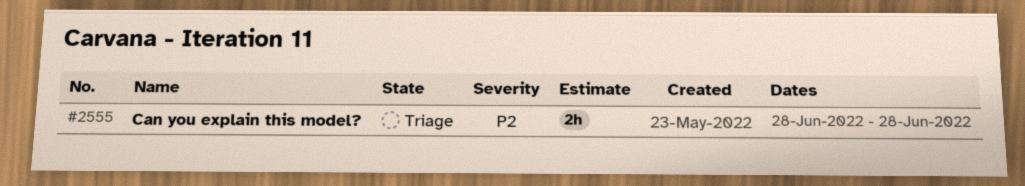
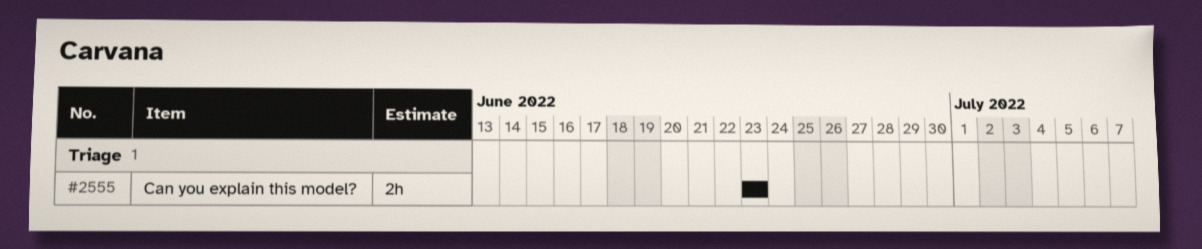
#2555, start: Jun 28 -> Jun 23
#2555, due: Jun 28 -> Jun 23

